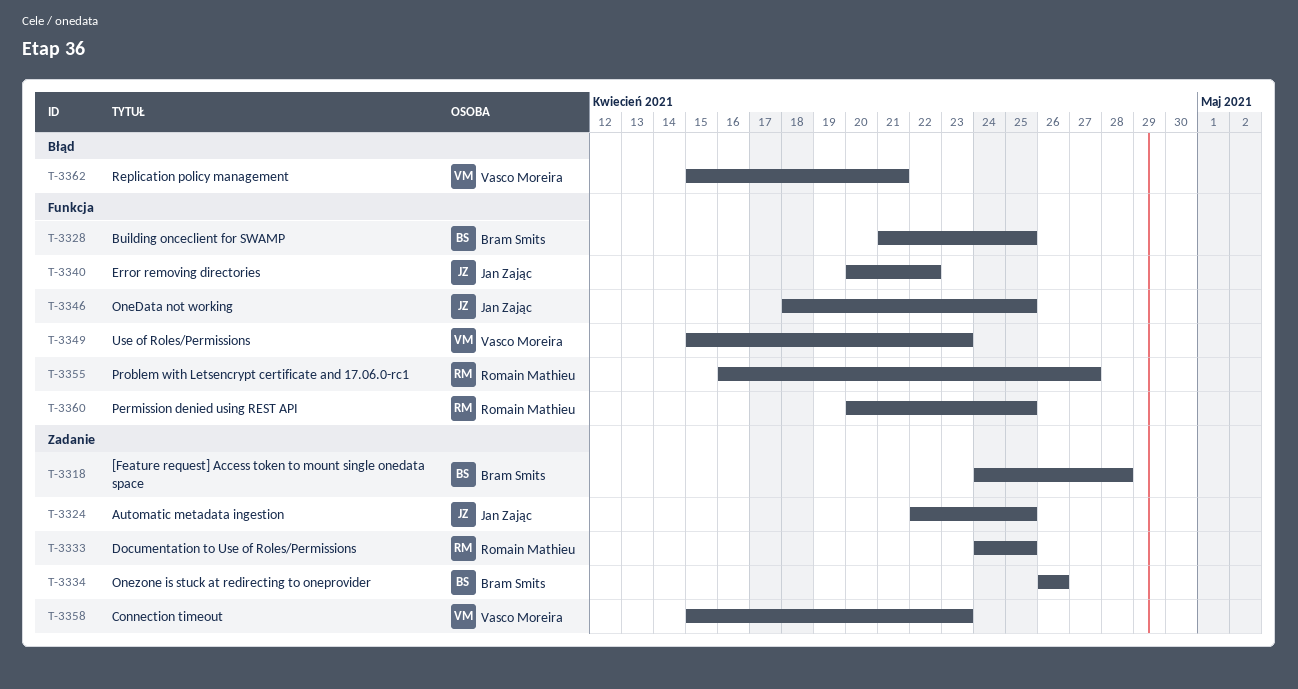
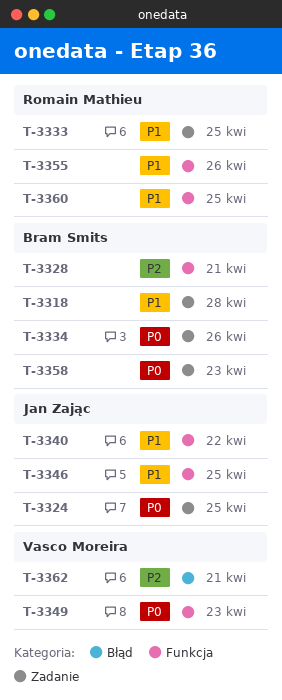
T-3328, due: Apr 25 -> Apr 21
T-3355, due: Apr 27 -> Apr 26
T-3358, owner: Vasco Moreira -> Bram Smits

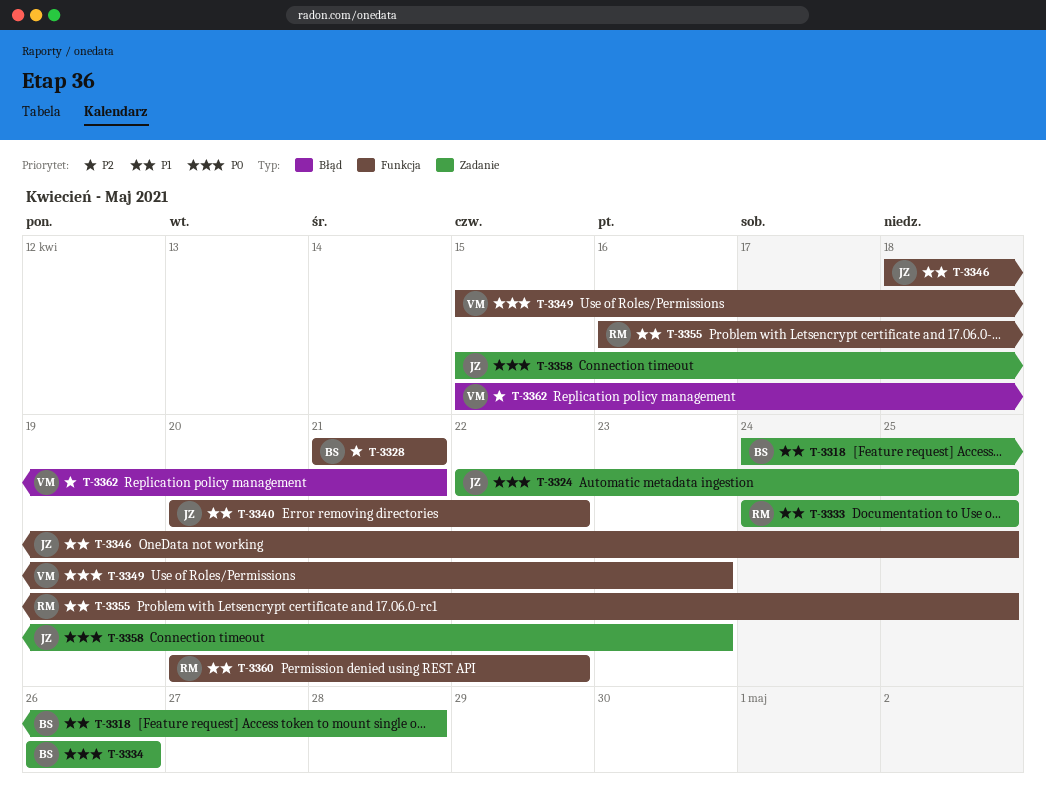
T-3355, due: Apr 26 -> Apr 25
T-3358, owner: Bram Smits -> Jan Zając
T-3360, due: Apr 25 -> Apr 22

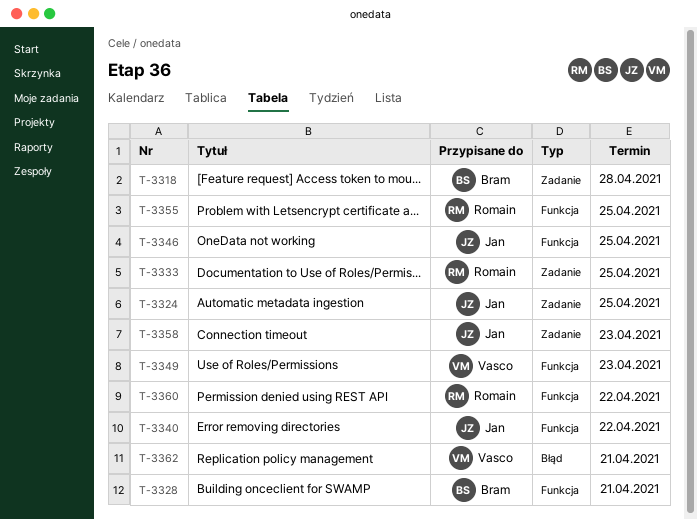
T-3334: present -> none

